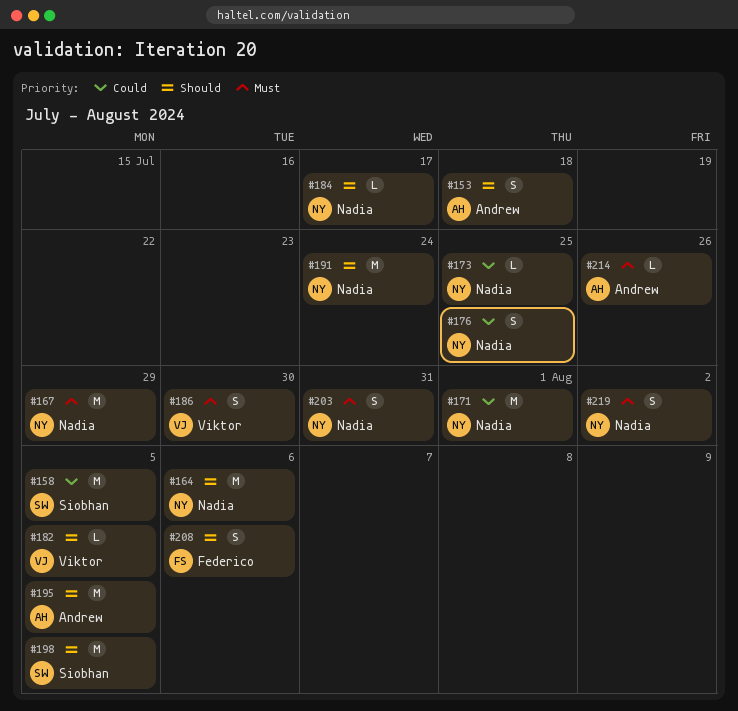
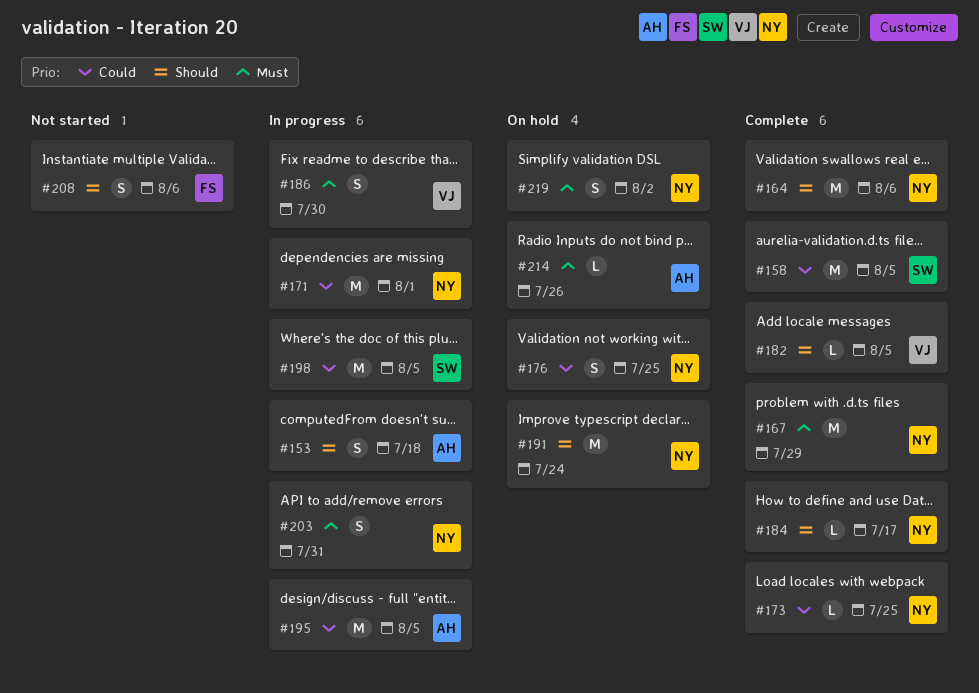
#195, priority: Should -> Could
#198, priority: Should -> Could

